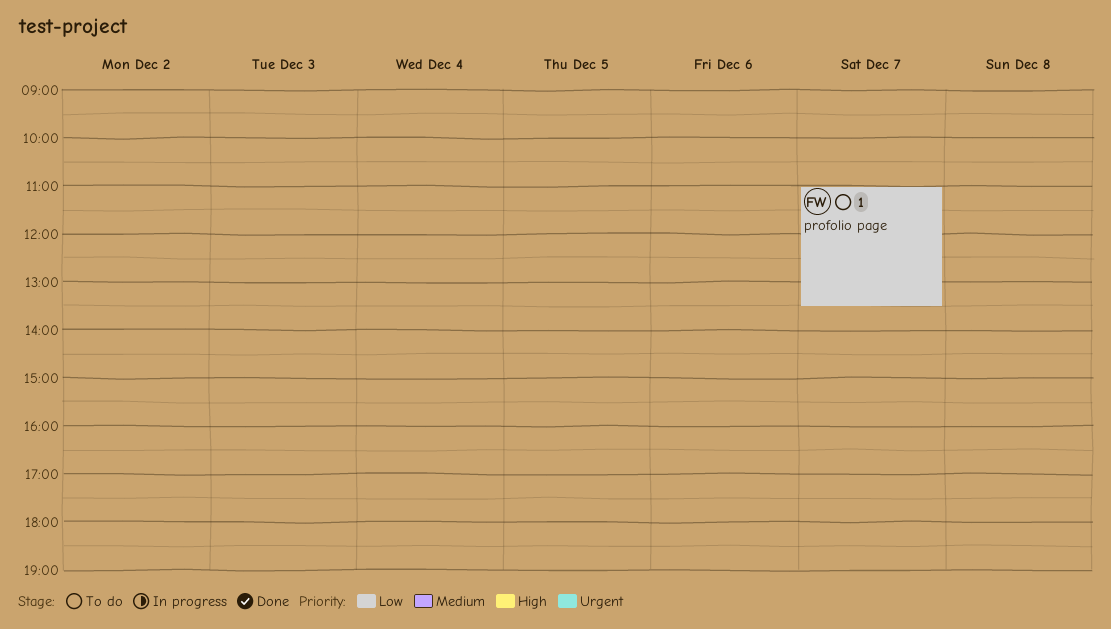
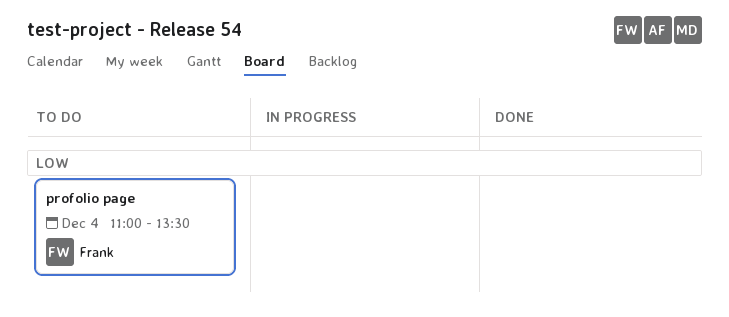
profolio page, day: Dec 7 -> Dec 4

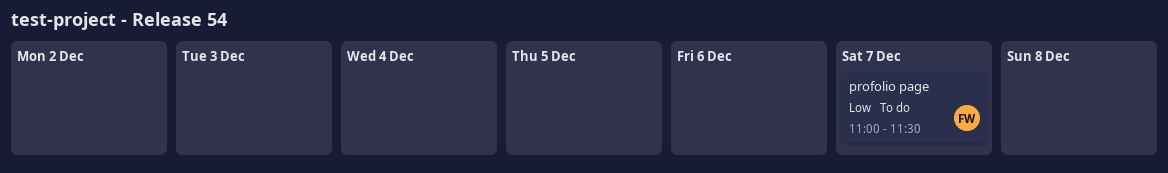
profolio page, day: Dec 4 -> Dec 7
profolio page, ends: 13:30 -> 11:30

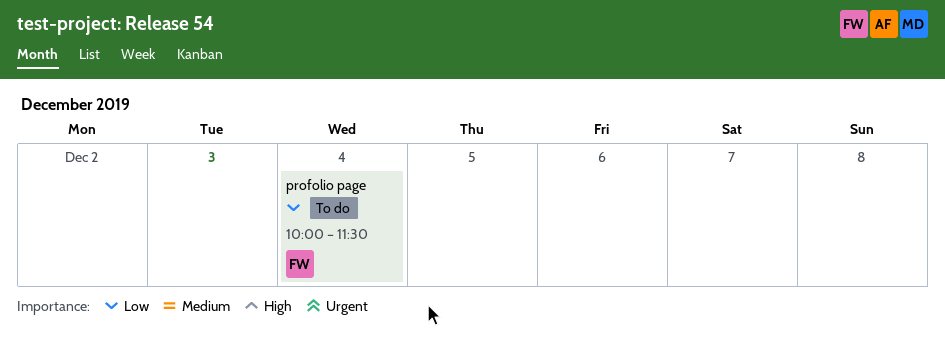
profolio page, day: Dec 7 -> Dec 4
profolio page, begins: 11:00 -> 10:00

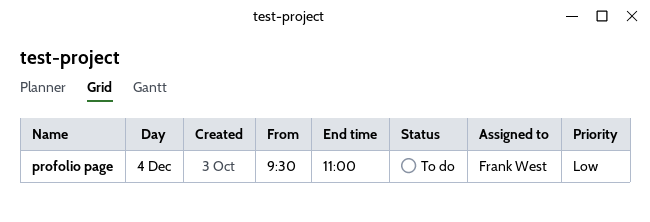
profolio page, begins: 10:00 -> 09:30
profolio page, ends: 11:30 -> 11:00

